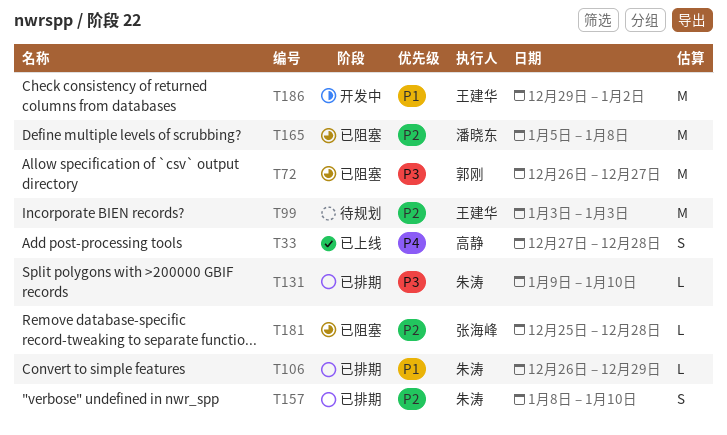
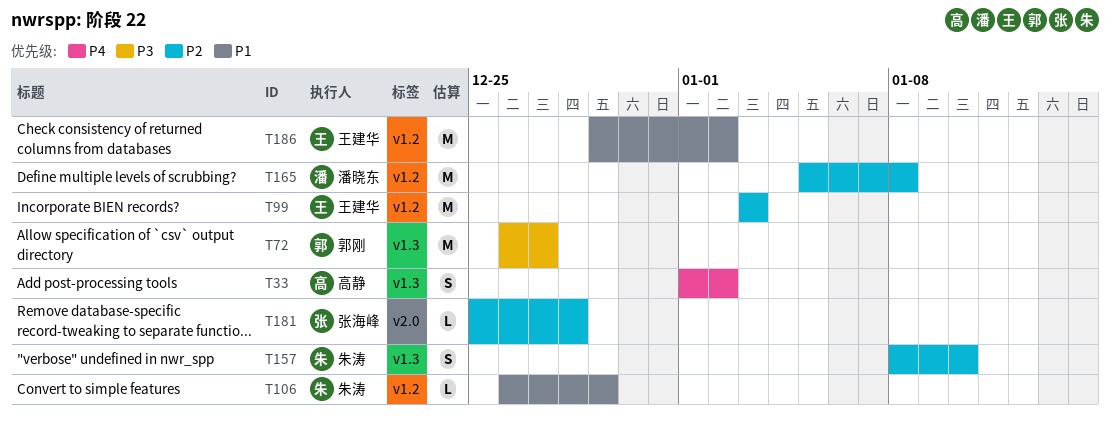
T33, start: Dec 27 -> Jan 1
T33, due: Dec 28 -> Jan 2
T131: present -> none

